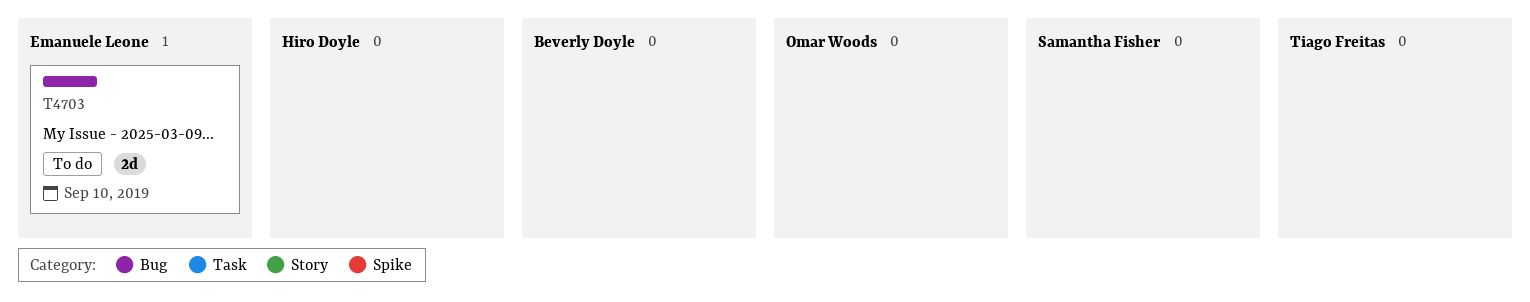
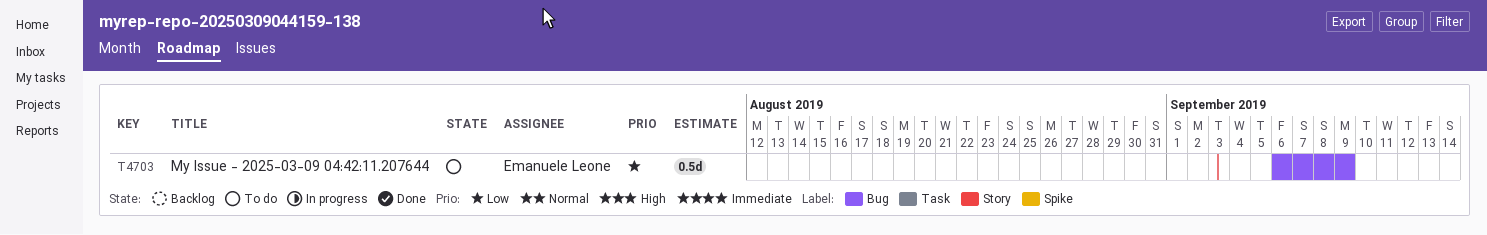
T4703, estimate: 2d -> 0.5d
T4703, due: Sep 10 -> Sep 9

